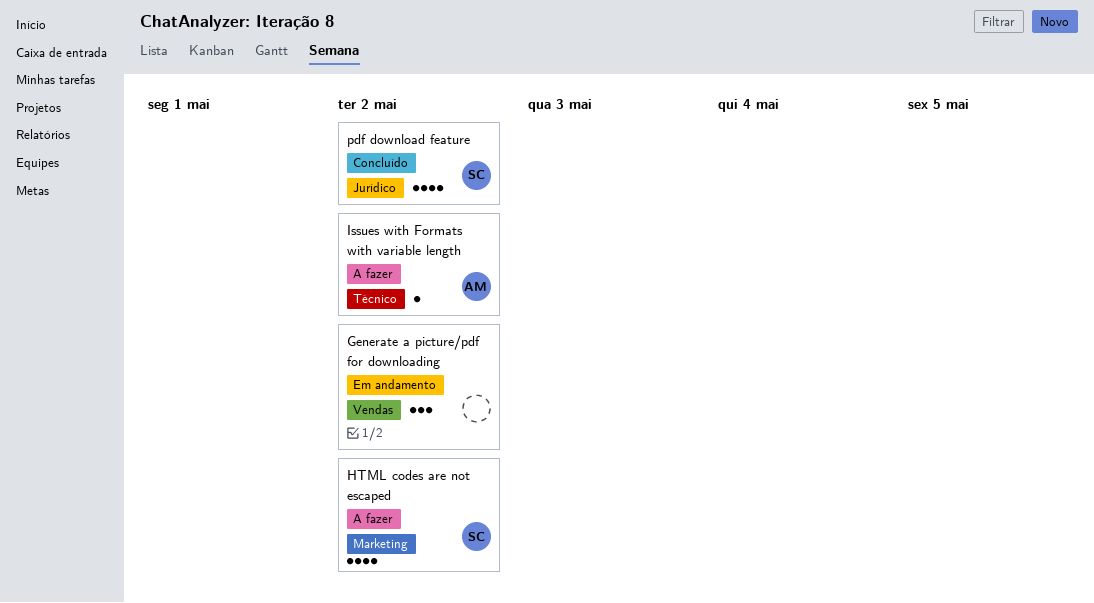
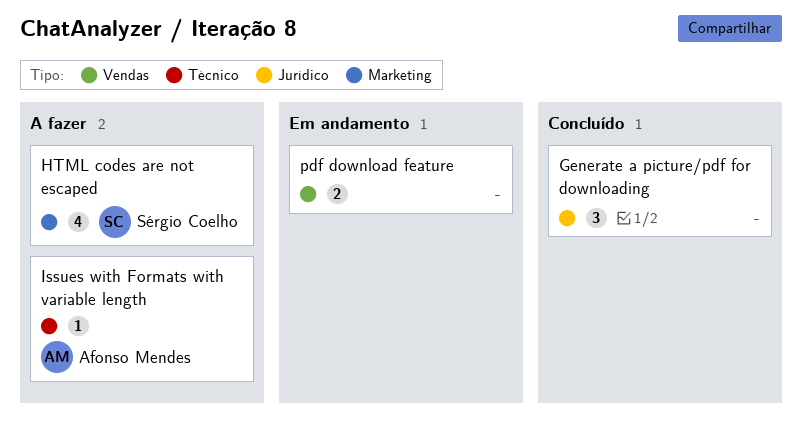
Generate a picture/pdf for downloading, status: Em andamento -> Concluído
Generate a picture/pdf for downloading, label: Vendas -> Jurídico
pdf download feature, status: Concluído -> Em andamento
pdf download feature, owner: Sérgio Coelho -> none
pdf download feature, label: Jurídico -> Vendas
pdf download feature, estimate: 4 -> 2

